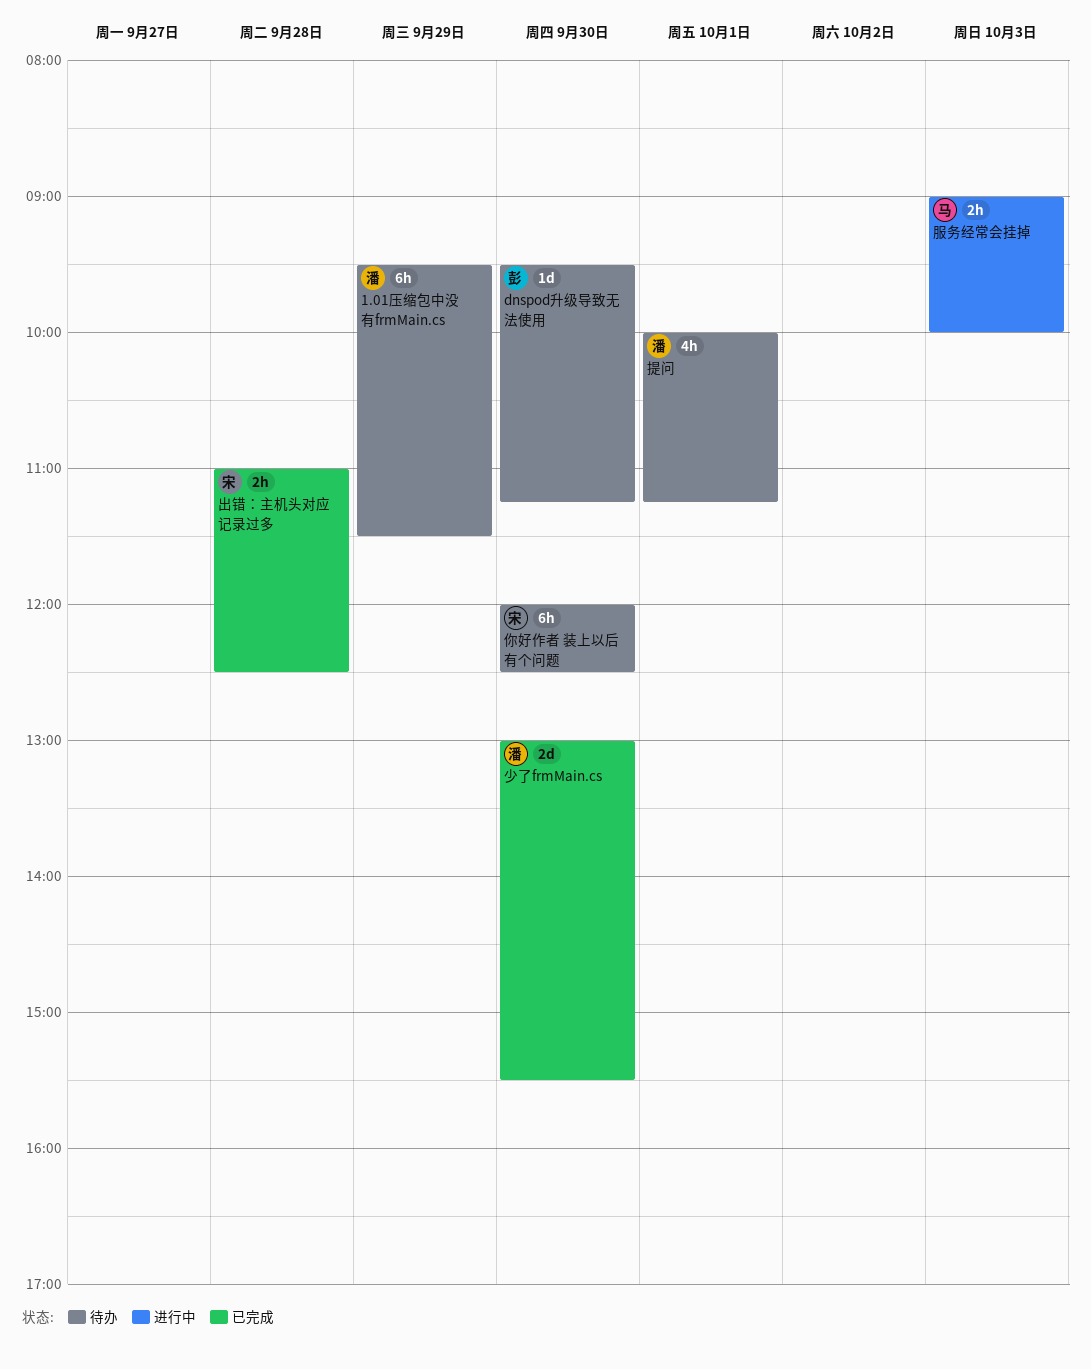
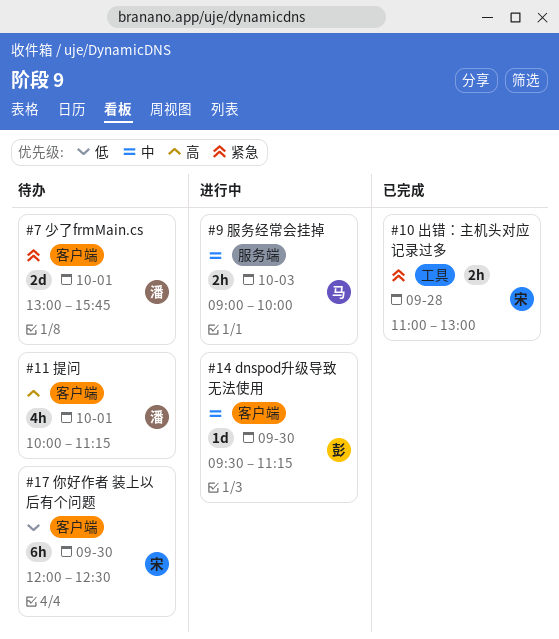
1.01压缩包中没有frmMain.cs: present -> none
dnspod升级导致无法使用, status: 待办 -> 进行中
出错：主机头对应记录过多, ends: 12:30 -> 13:00
少了frmMain.cs, status: 已完成 -> 待办
少了frmMain.cs, day: Sep 30 -> Oct 1
少了frmMain.cs, ends: 15:30 -> 15:45

